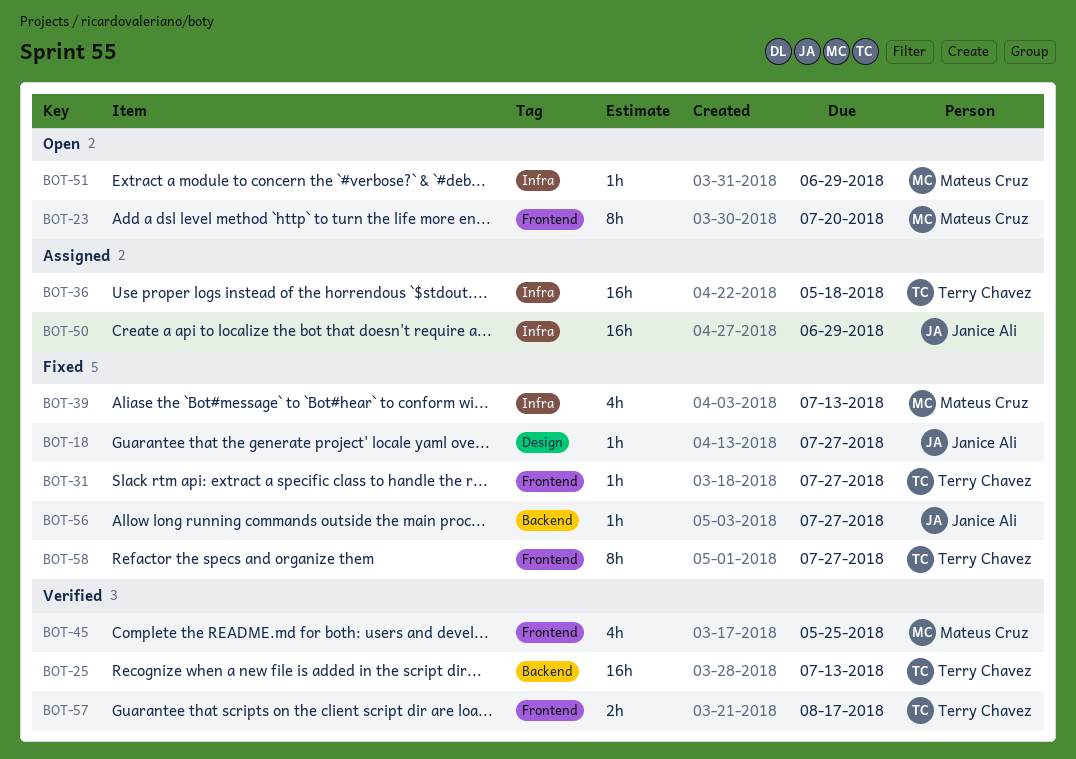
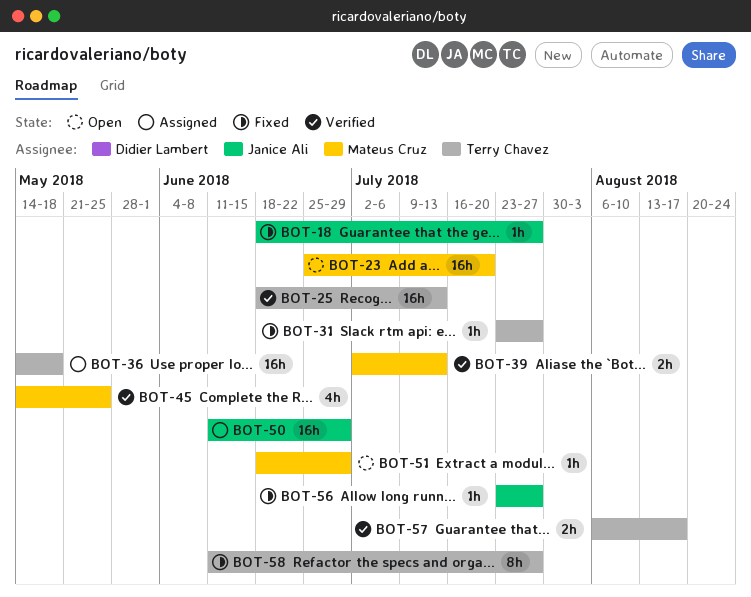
BOT-23, estimate: 8h -> 16h
BOT-39, status: Fixed -> Verified
BOT-39, estimate: 4h -> 2h

